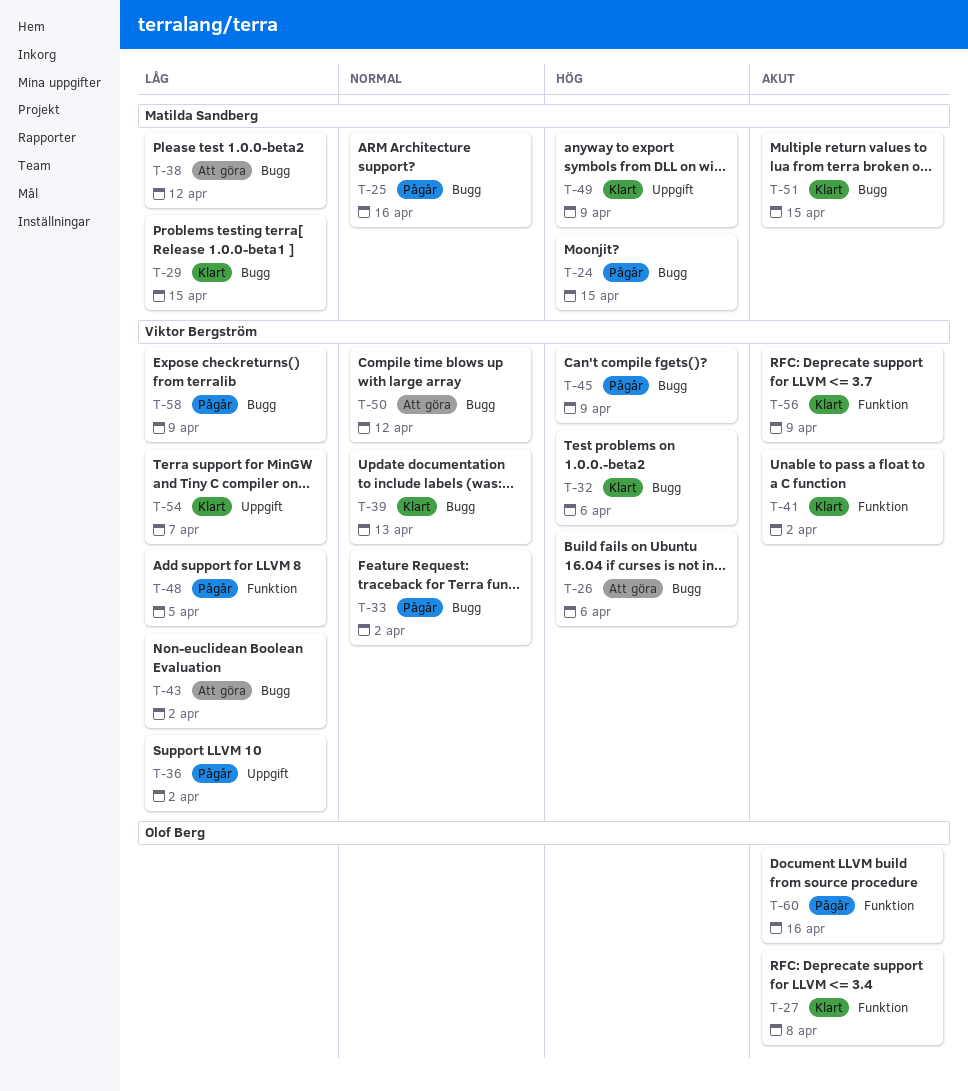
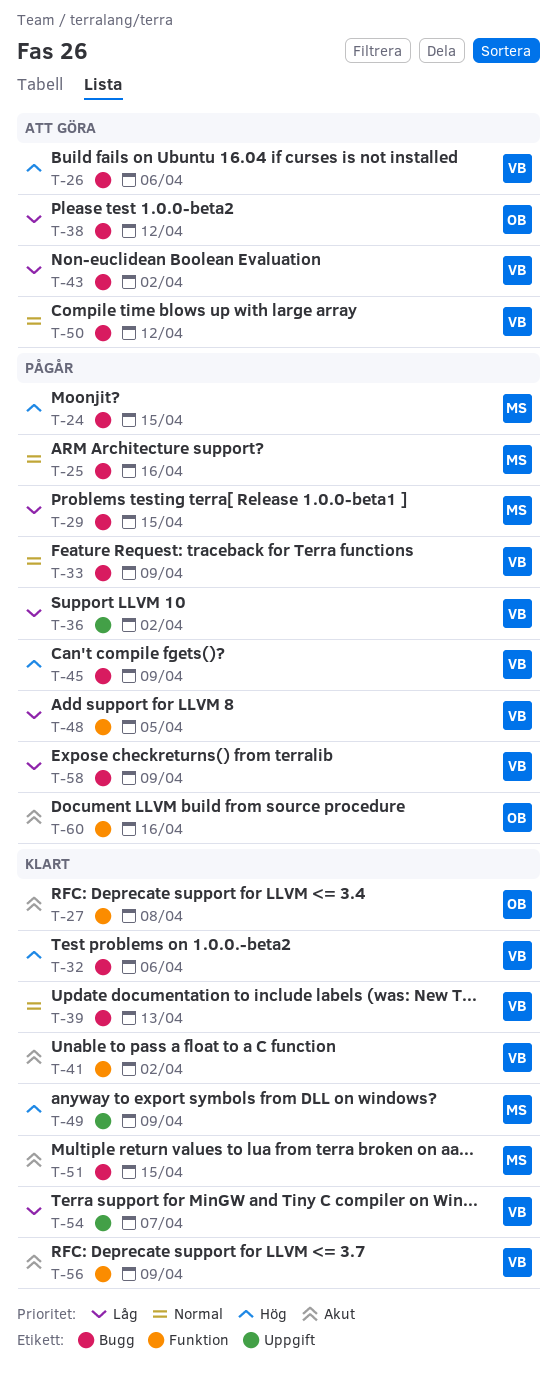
T-29, status: Klart -> Pågår
T-33, due: Apr 2 -> Apr 9
T-38, owner: Matilda Sandberg -> Olof Berg

